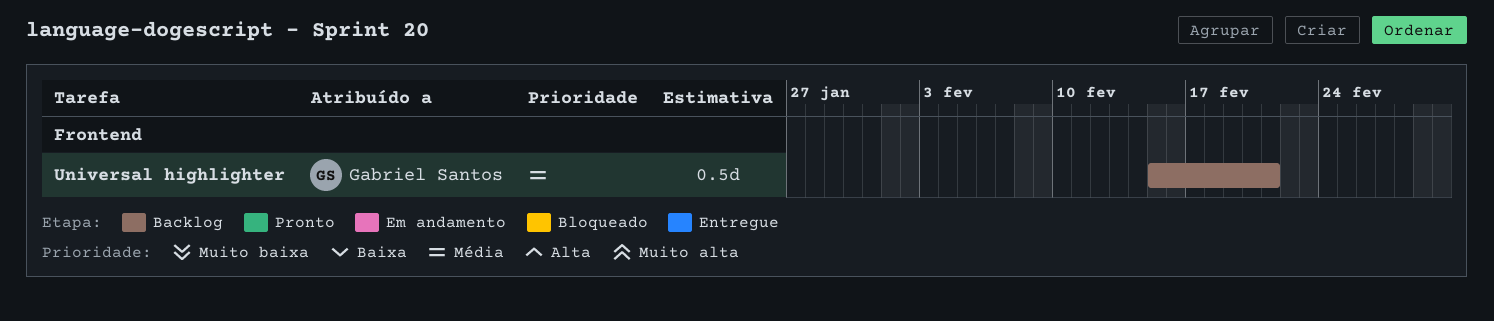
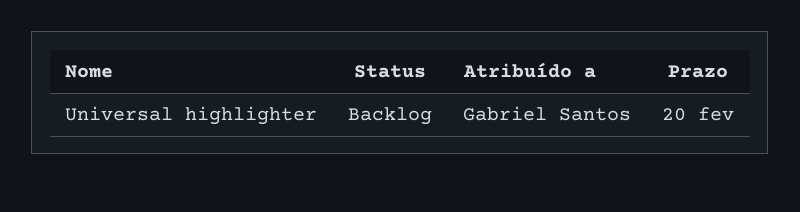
Universal highlighter, due: Feb 21 -> Feb 20

